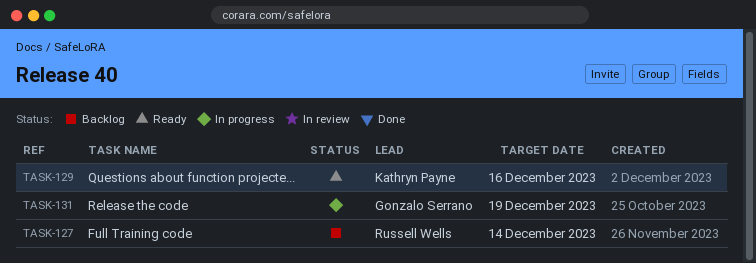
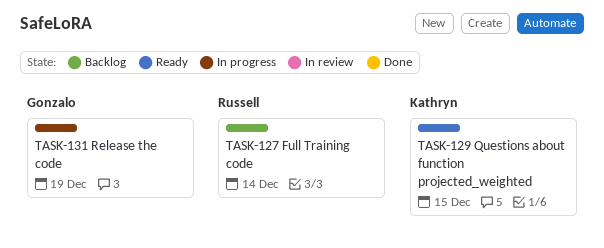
TASK-129, due: Dec 16 -> Dec 15

